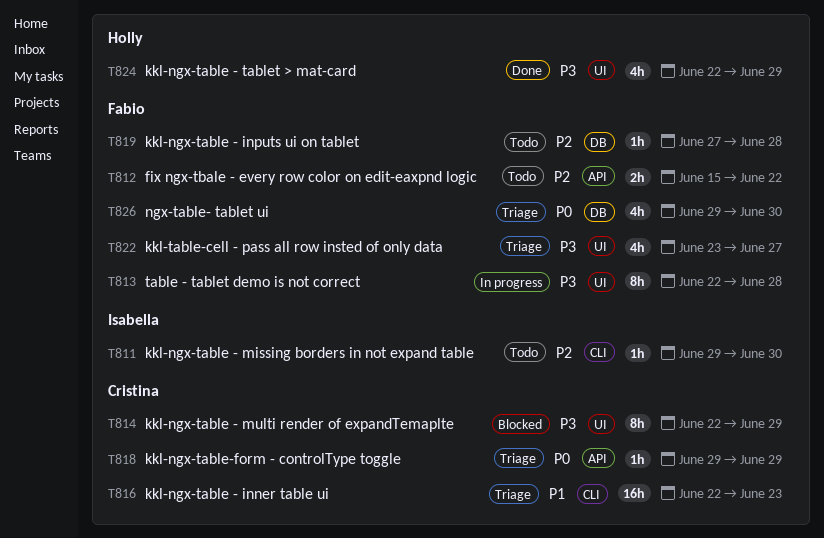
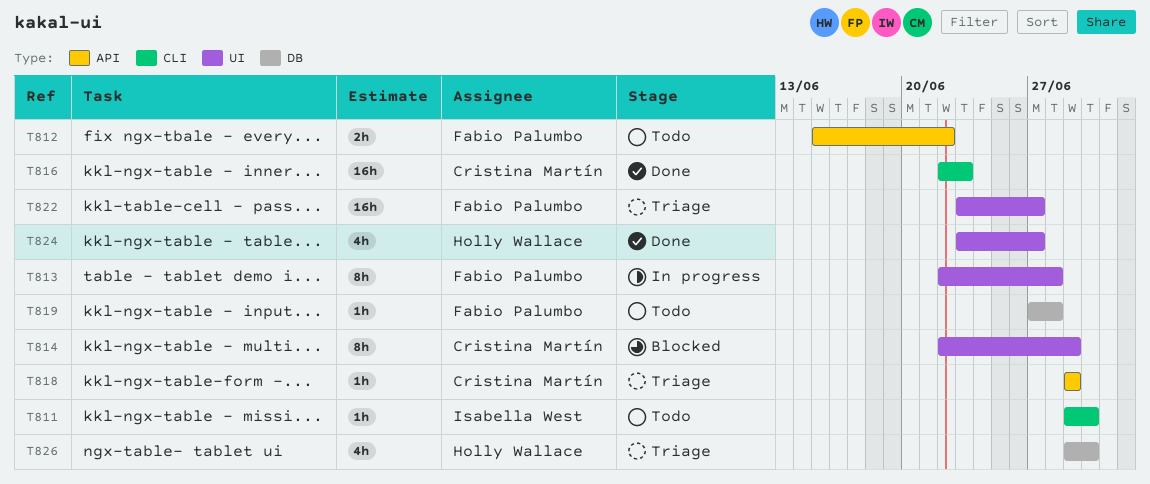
T816, status: Triage -> Done
T822, estimate: 4h -> 16h
T824, start: Jun 22 -> Jun 23
T824, due: Jun 29 -> Jun 27
T826, owner: Fabio Palumbo -> Holly Wallace

